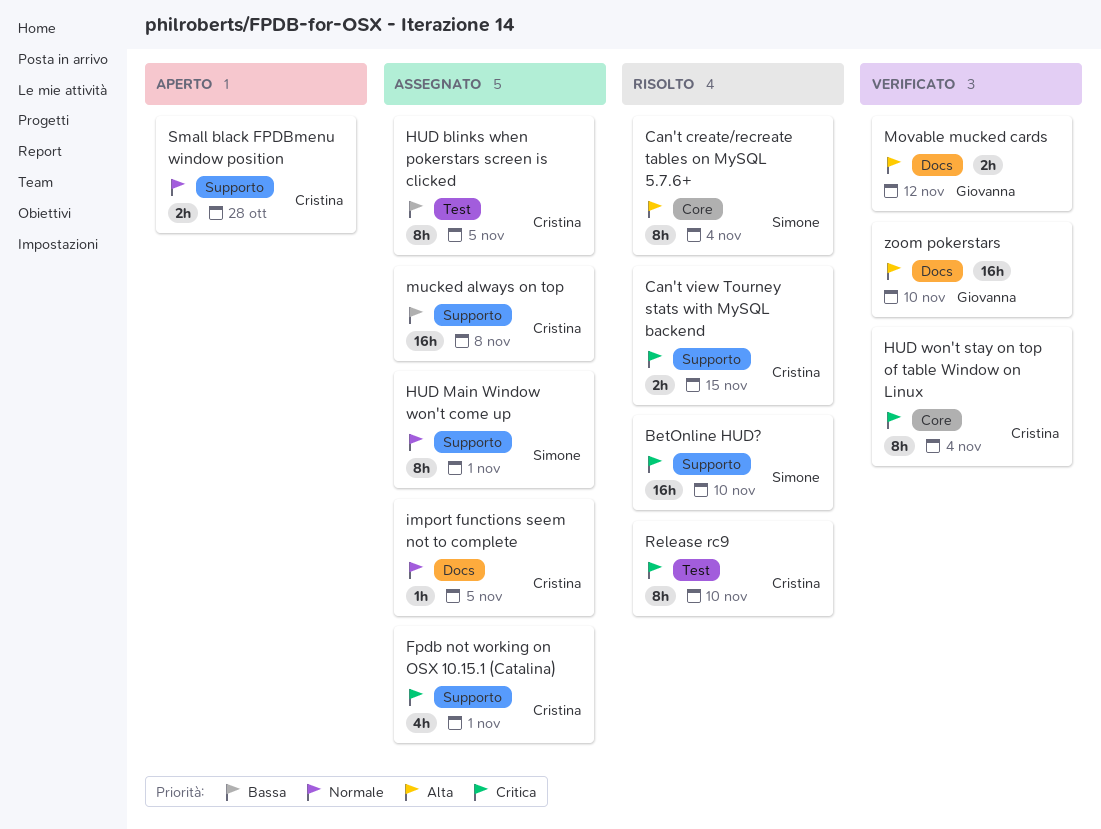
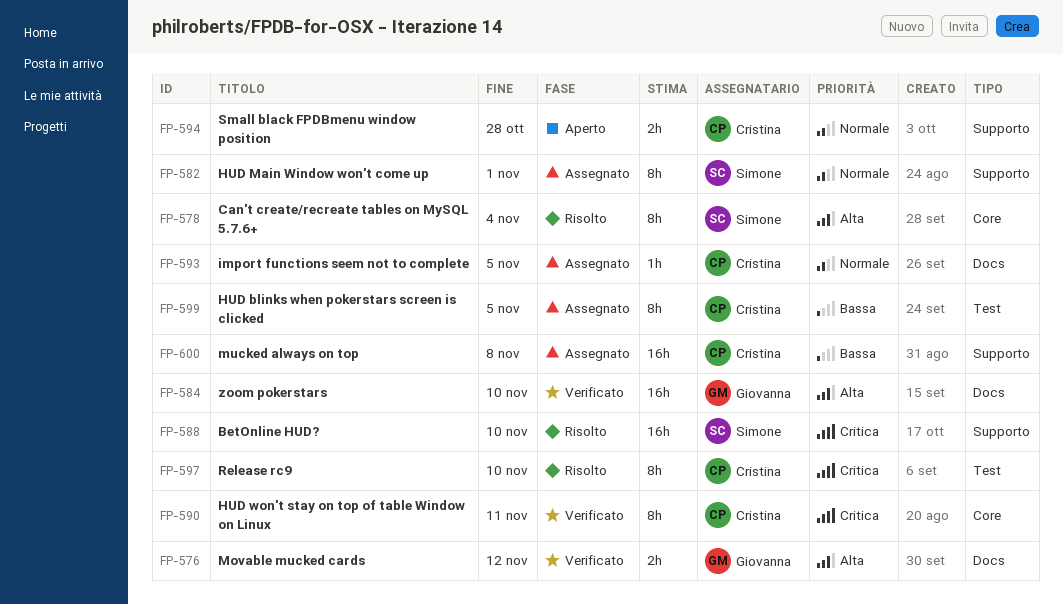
Can't view Tourney stats with MySQL backend: present -> none
Fpdb not working on OSX 10.15.1 (Catalina): present -> none
HUD won't stay on top of table Window on Linux, due: Nov 4 -> Nov 11

